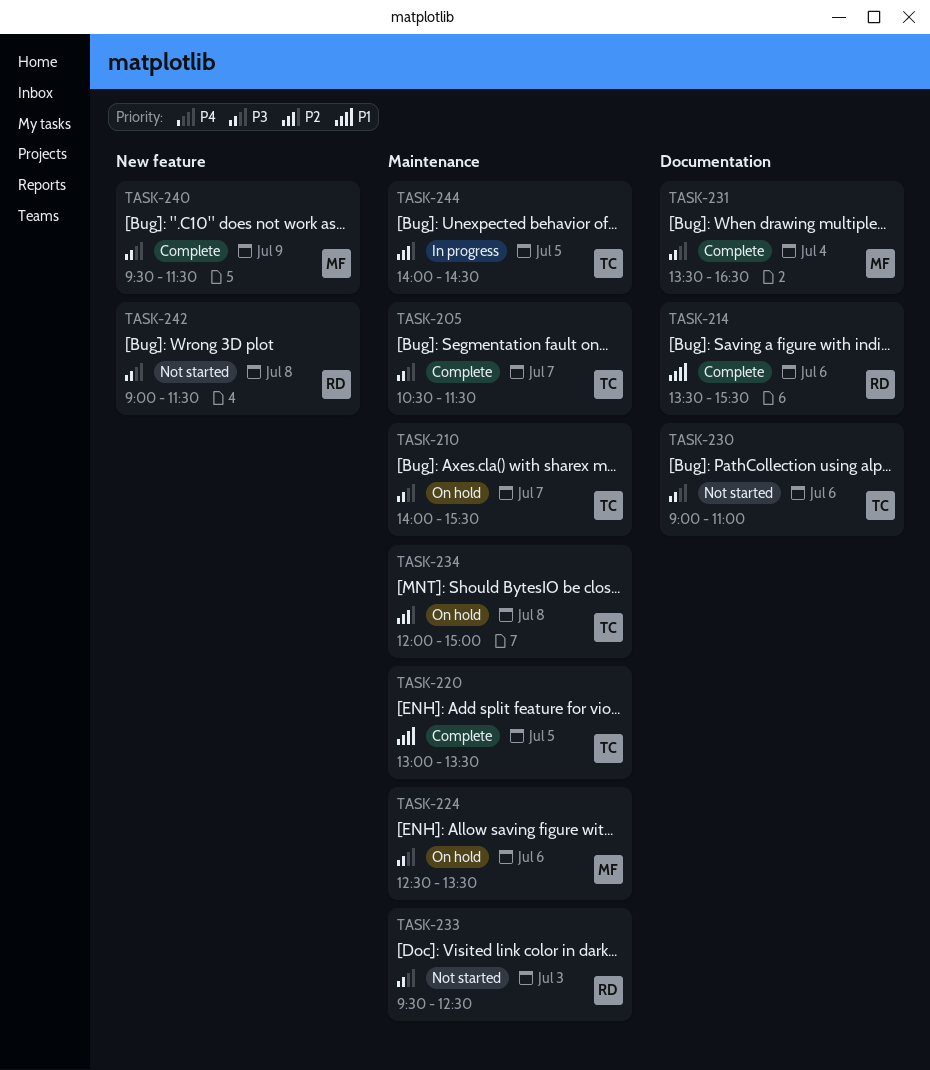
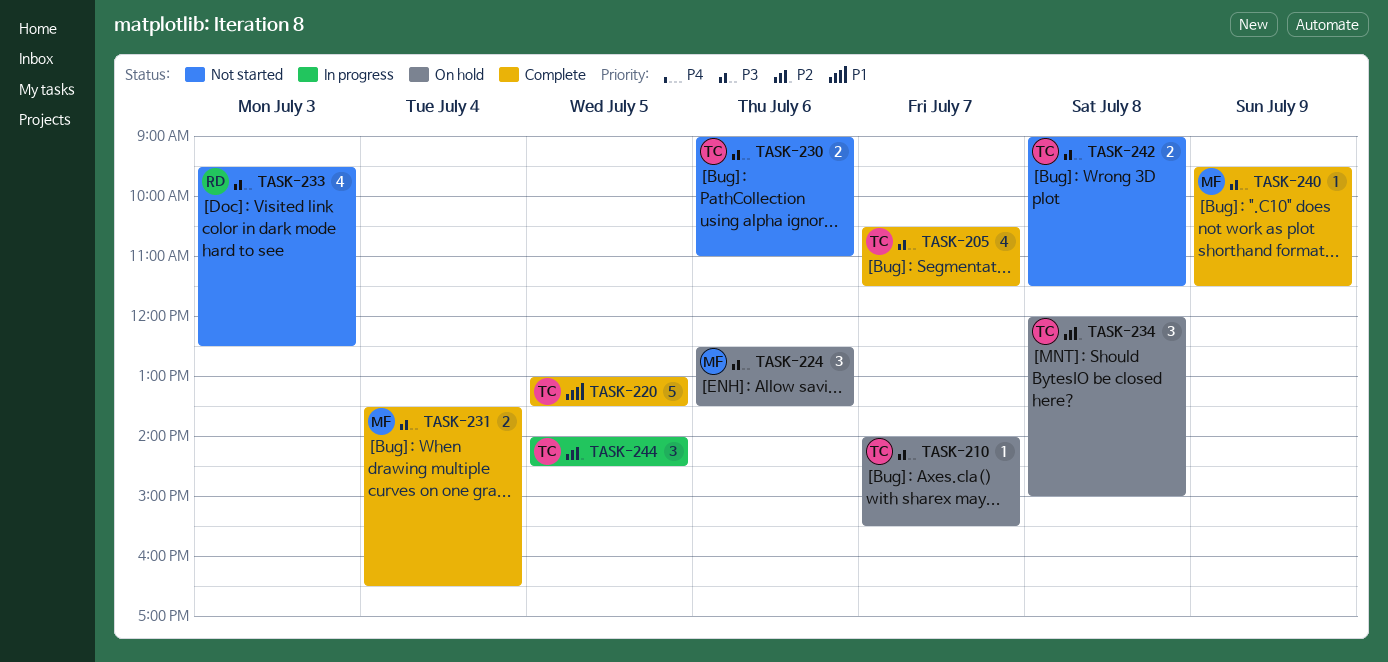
TASK-214: present -> none
TASK-242, owner: RD -> TC

